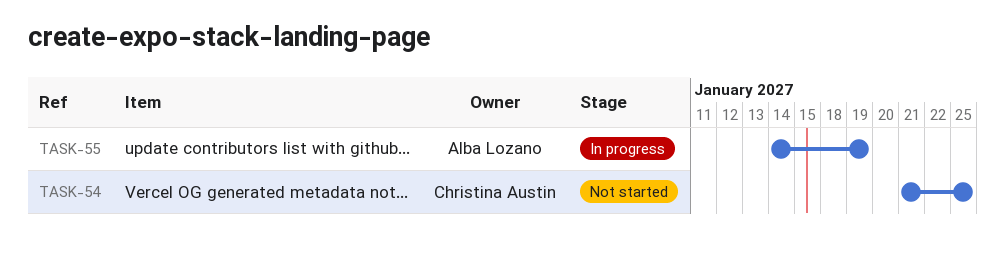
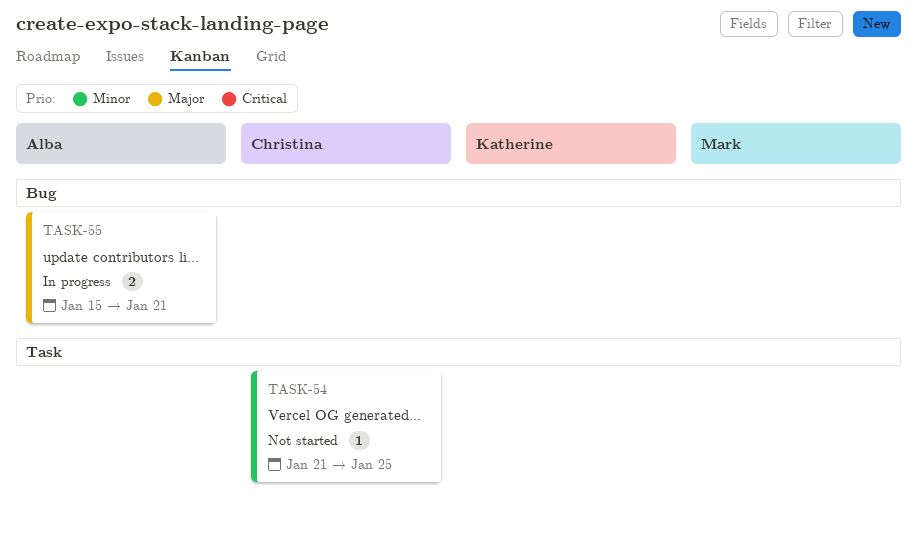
TASK-55, start: Jan 14 -> Jan 15
TASK-55, due: Jan 19 -> Jan 21

